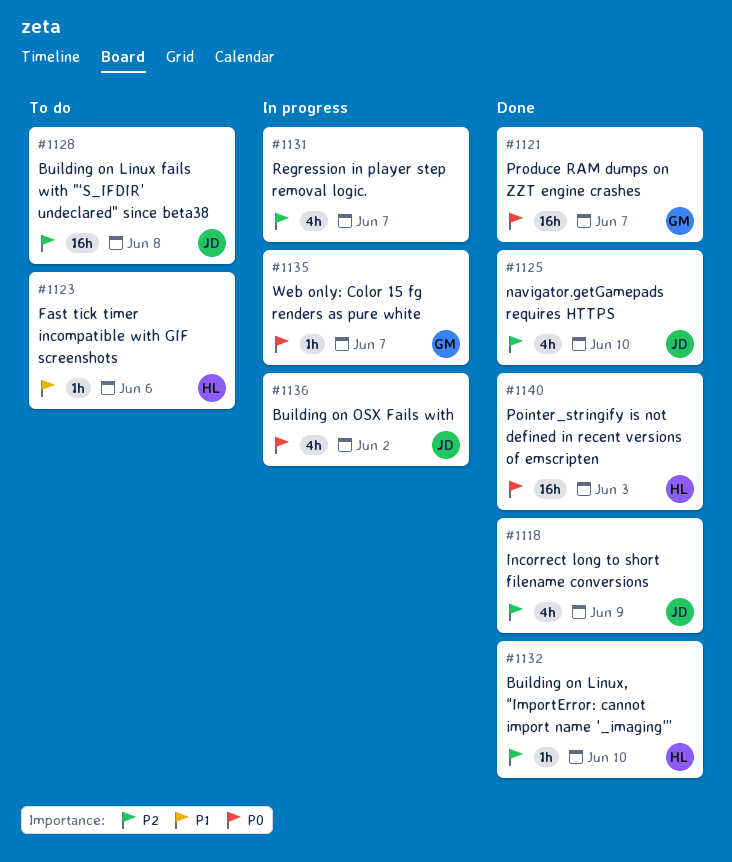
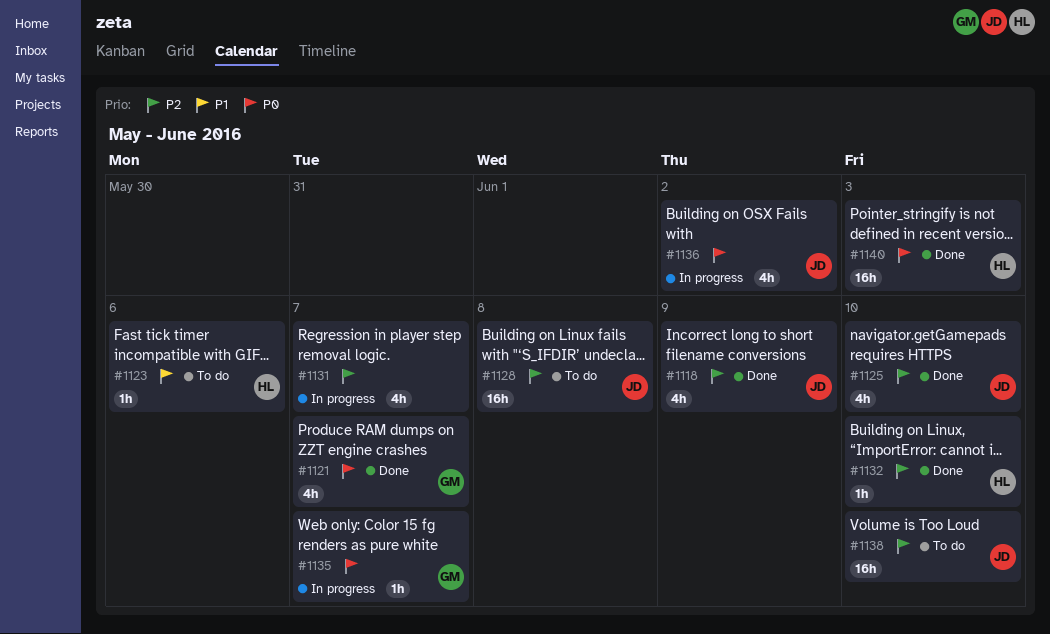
#1121, estimate: 16h -> 4h
#1138: none -> present

